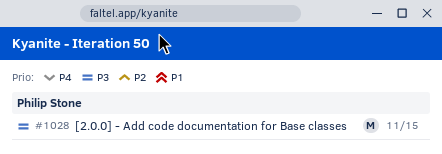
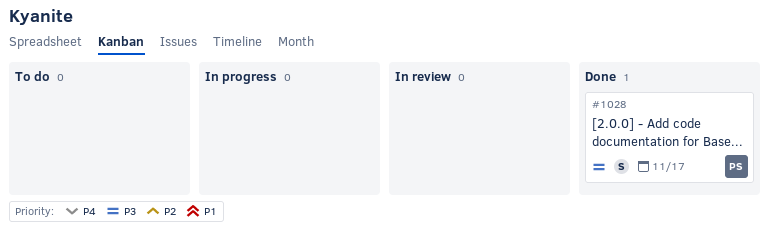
#1028, estimate: M -> S
#1028, due: Nov 15 -> Nov 17

